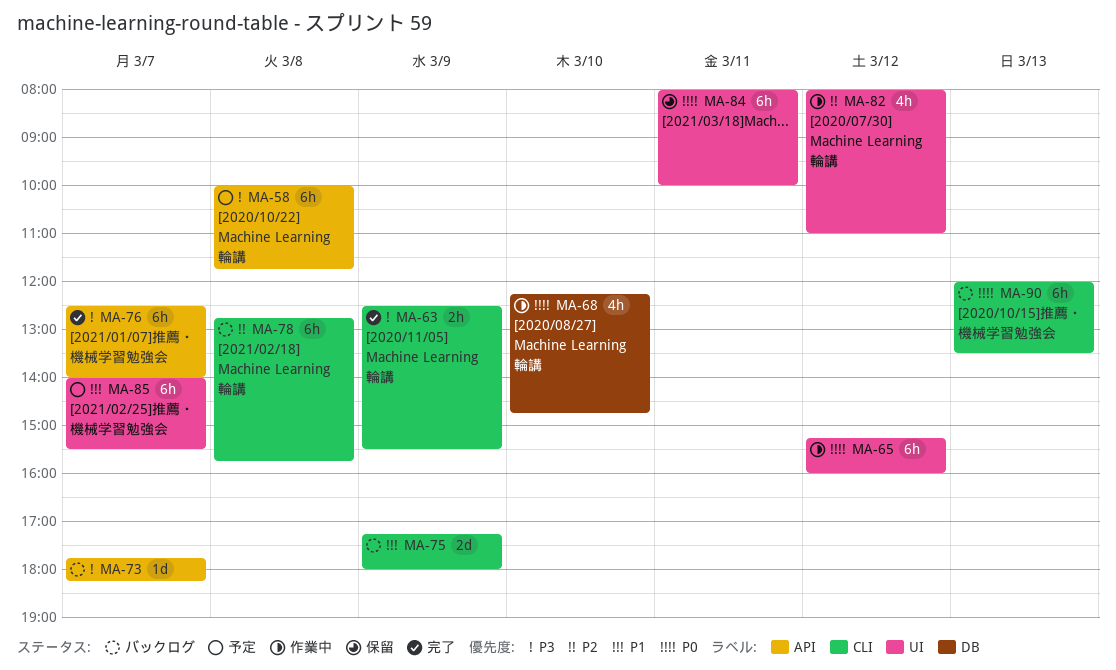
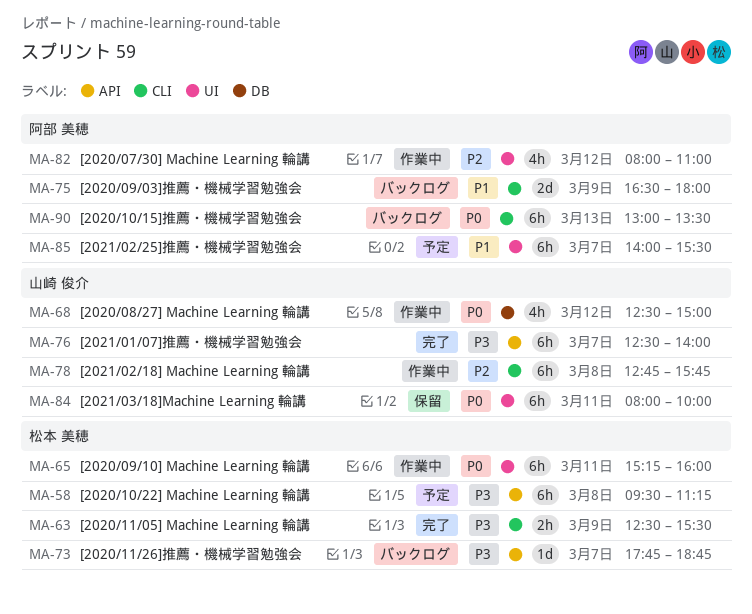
MA-58, begins: 10:00 -> 09:30
MA-58, ends: 11:45 -> 11:15
MA-65, day: Mar 12 -> Mar 11
MA-68, day: Mar 10 -> Mar 12
MA-68, begins: 12:15 -> 12:30
MA-68, ends: 14:45 -> 15:00
MA-73, ends: 18:15 -> 18:45
MA-75, begins: 17:15 -> 16:30
MA-78, status: バックログ -> 作業中
MA-90, begins: 12:00 -> 13:00

